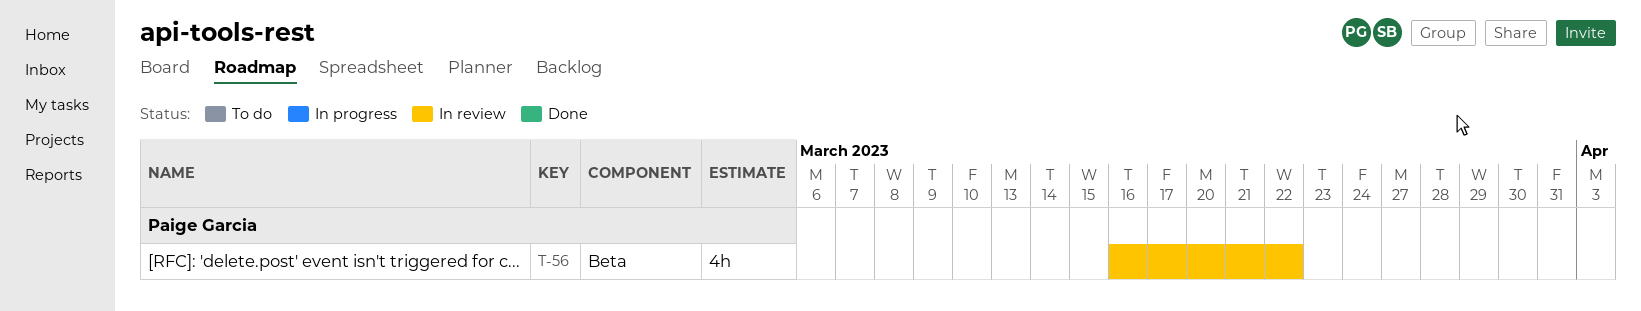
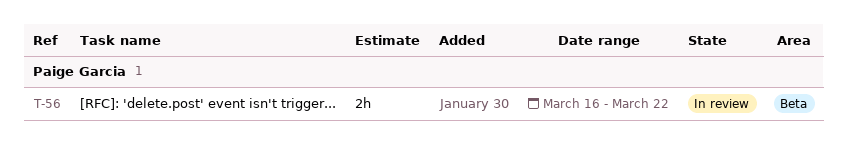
T-56, estimate: 4h -> 2h

